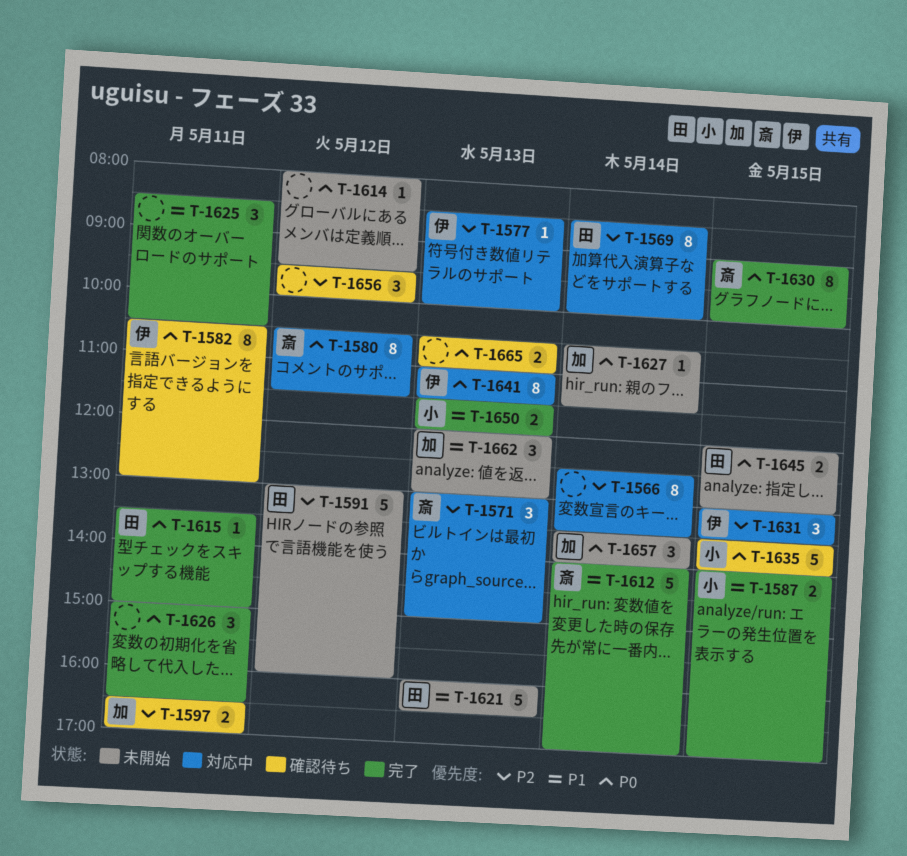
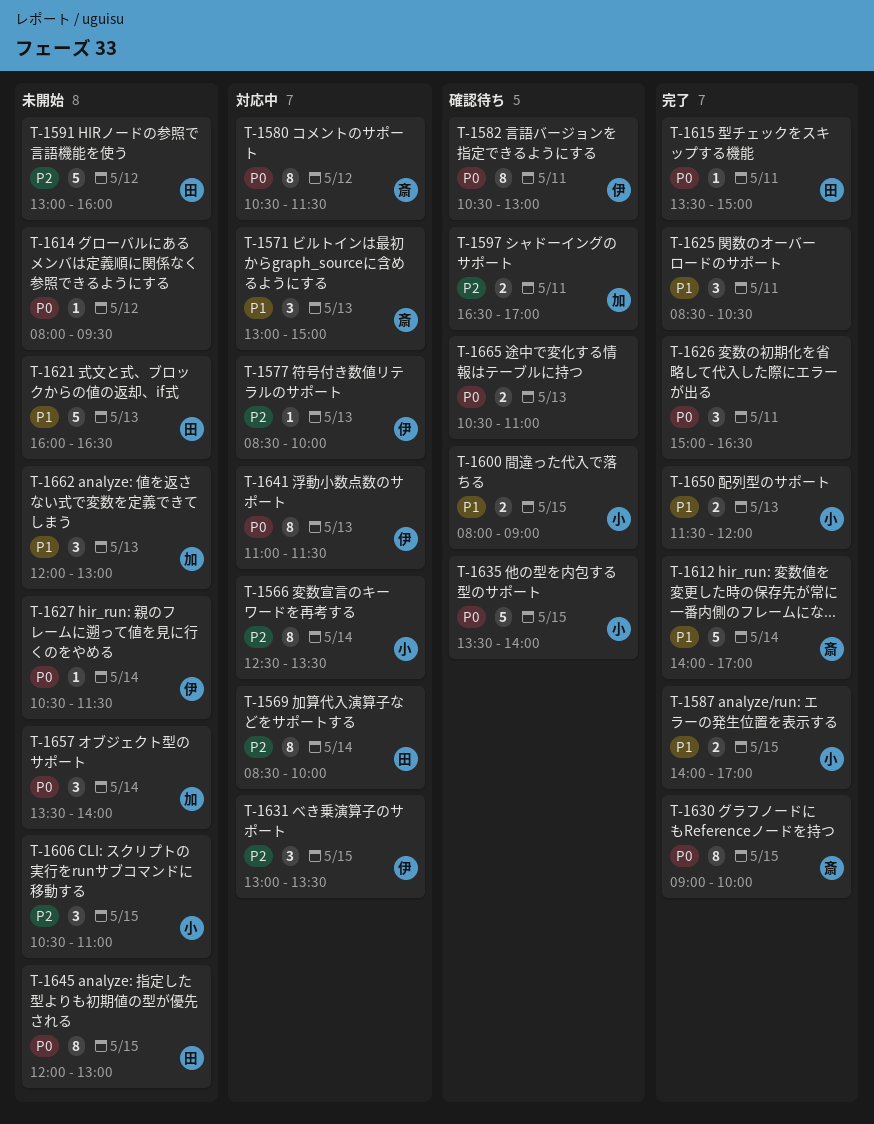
T-1566, owner: none -> 小
T-1571, priority: P2 -> P1
T-1600: none -> present
T-1606: none -> present
T-1627, owner: 加 -> 伊
T-1645, estimate: 2 -> 8
T-1656: present -> none

